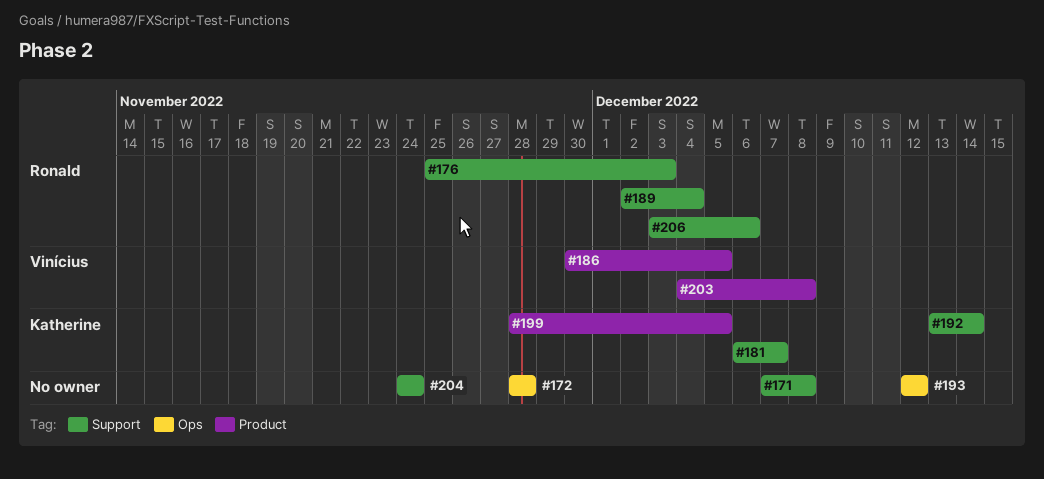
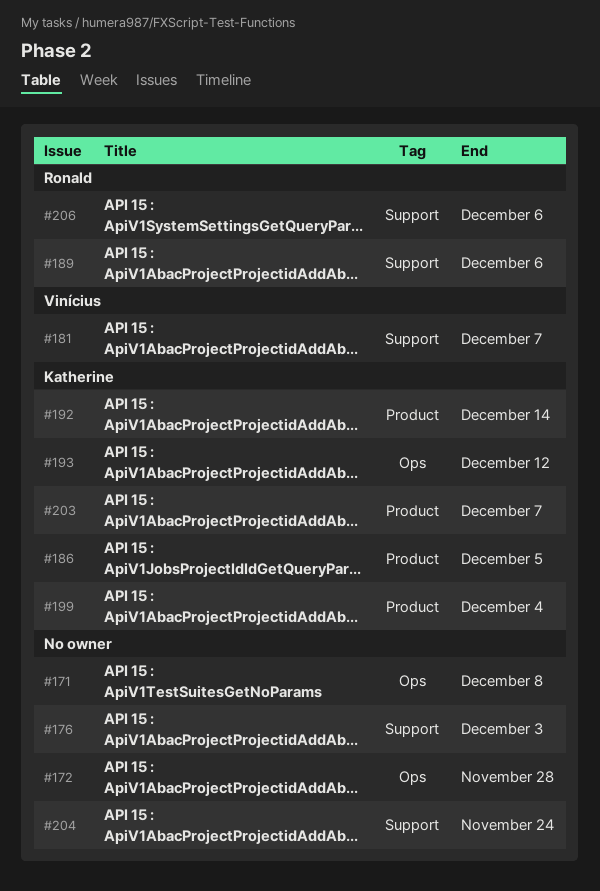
#171, label: Support -> Ops
#176, owner: Ronald -> none
#181, owner: Katherine -> Vinícius
#186, owner: Vinícius -> Katherine
#189, due: Dec 4 -> Dec 6
#192, label: Support -> Product
#193, owner: none -> Katherine
#199, due: Dec 5 -> Dec 4
#203, owner: Vinícius -> Katherine
#203, due: Dec 8 -> Dec 7

